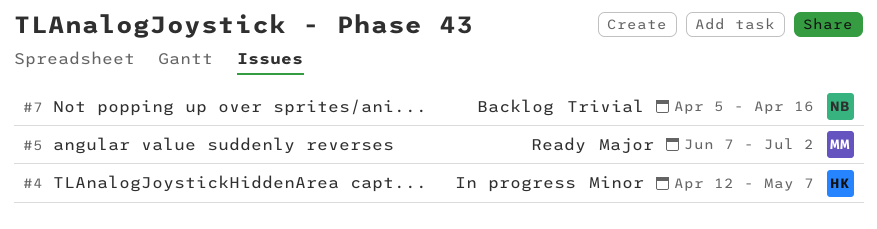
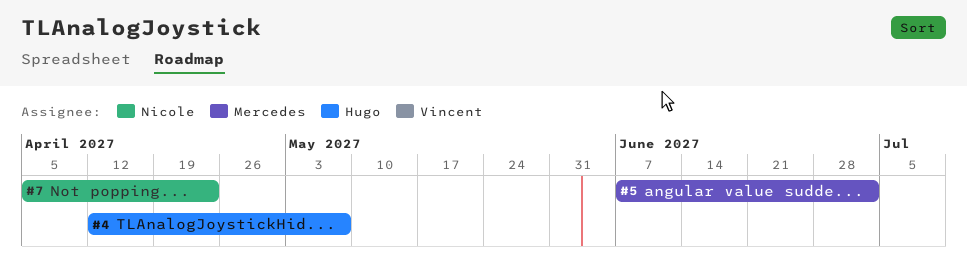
#7, due: Apr 16 -> Apr 23

